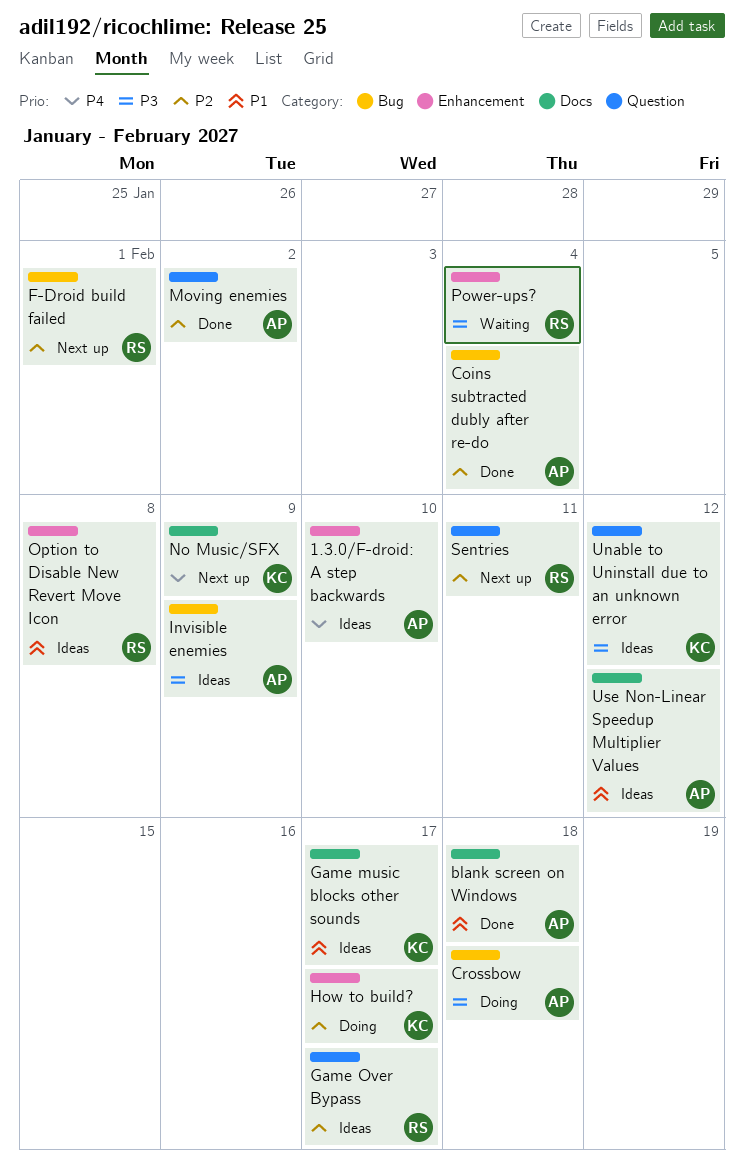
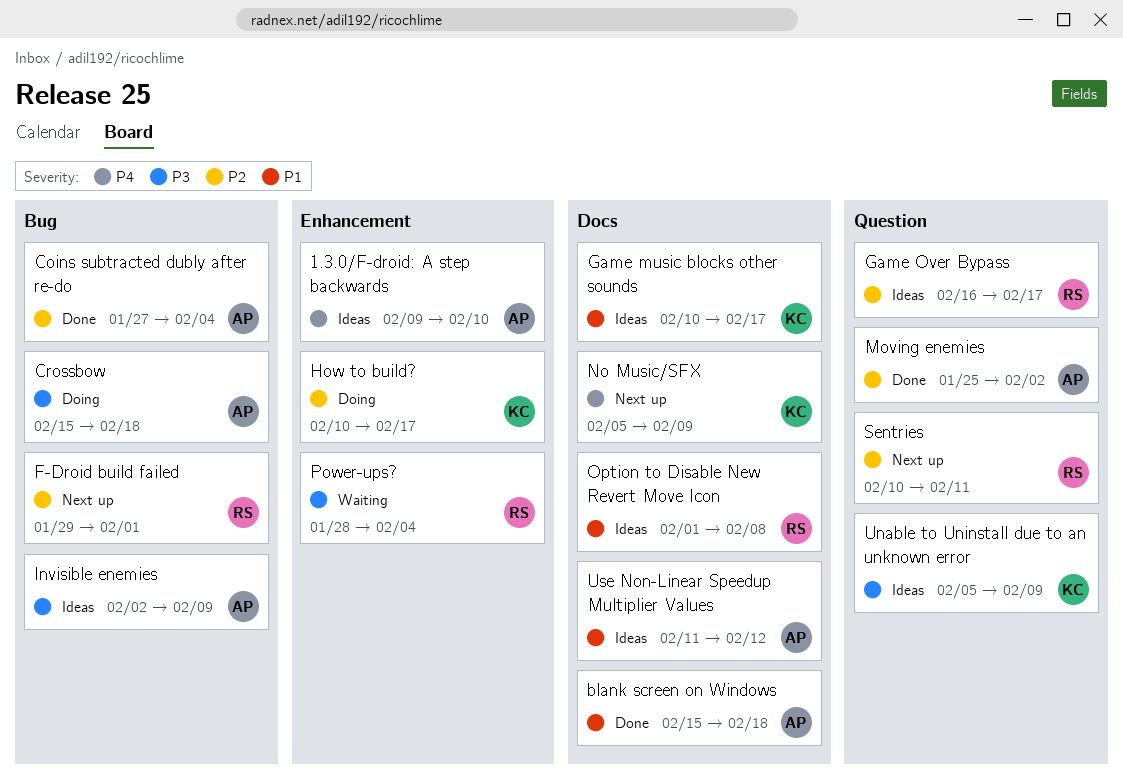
Option to Disable New Revert Move Icon, label: Enhancement -> Docs
Unable to Uninstall due to an unknown error, due: Feb 12 -> Feb 9

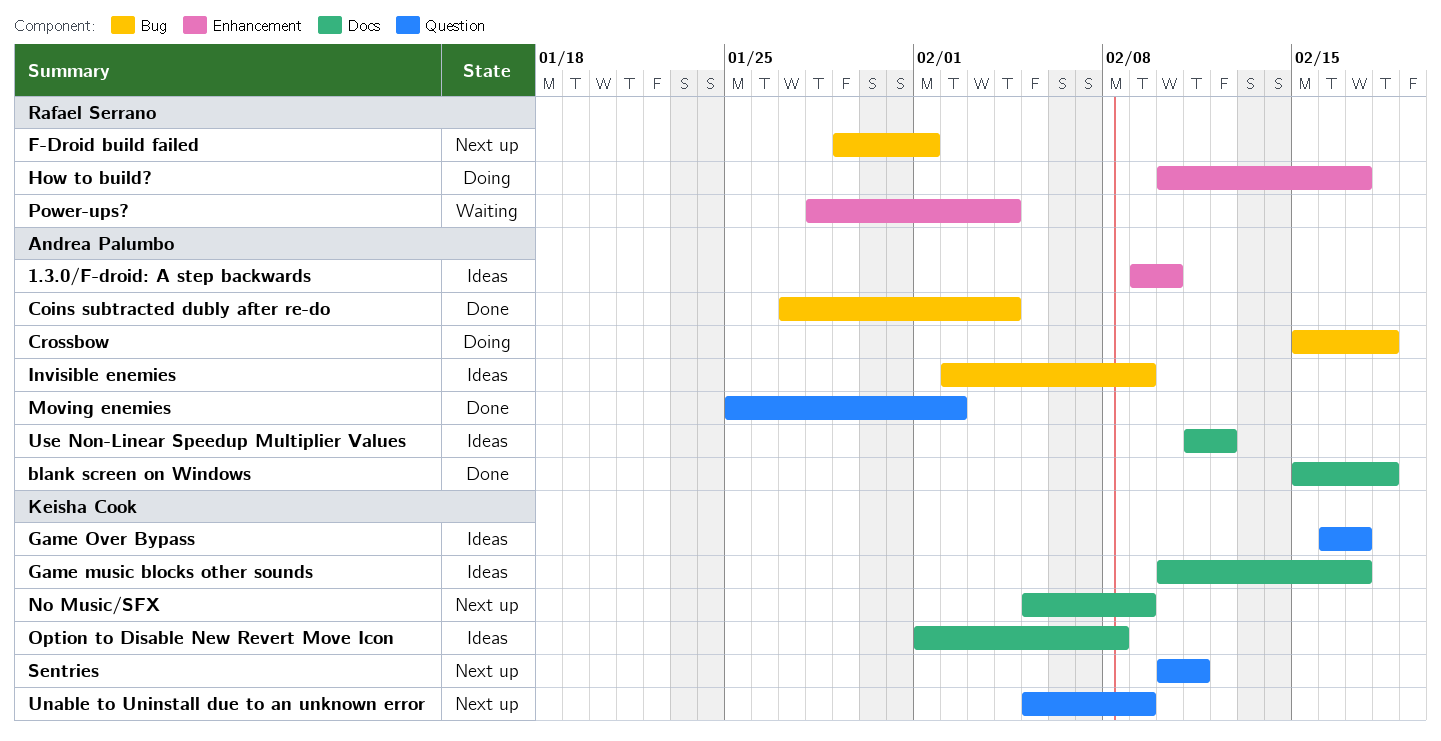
Game Over Bypass, owner: Rafael Serrano -> Keisha Cook
How to build?, owner: Keisha Cook -> Rafael Serrano
Option to Disable New Revert Move Icon, owner: Rafael Serrano -> Keisha Cook
Sentries, owner: Rafael Serrano -> Keisha Cook
Unable to Uninstall due to an unknown error, status: Ideas -> Next up

